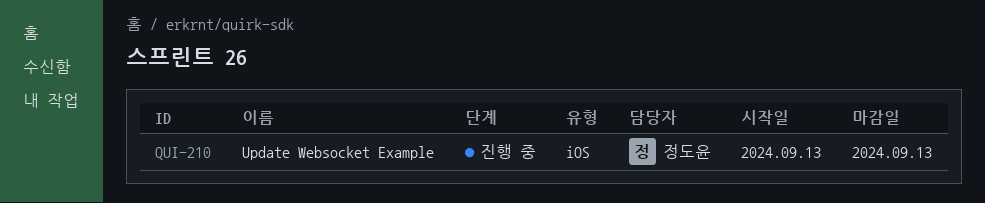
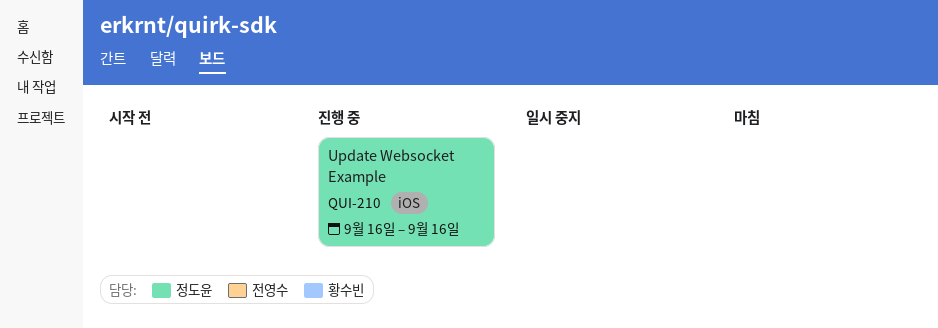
QUI-210, start: Sep 13 -> Sep 16
QUI-210, due: Sep 13 -> Sep 16

